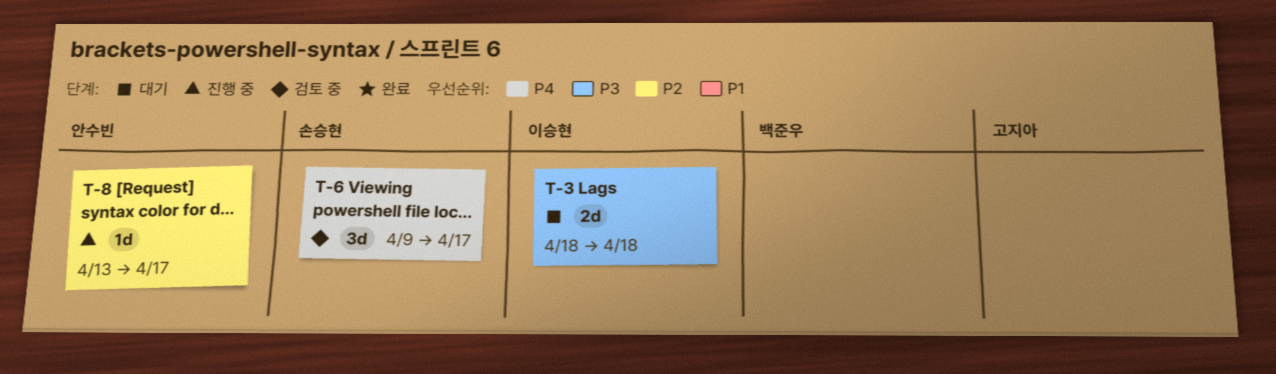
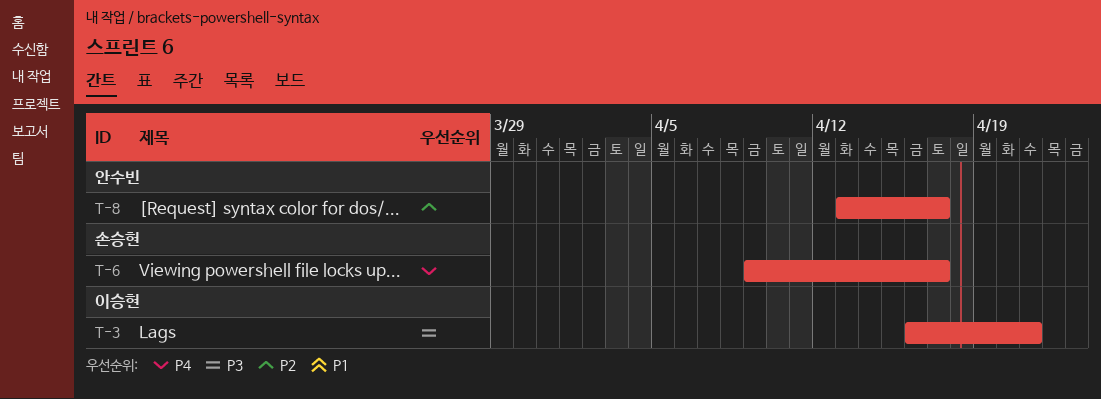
T-3, start: Apr 18 -> Apr 16
T-3, due: Apr 18 -> Apr 21

